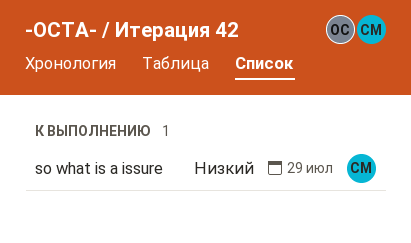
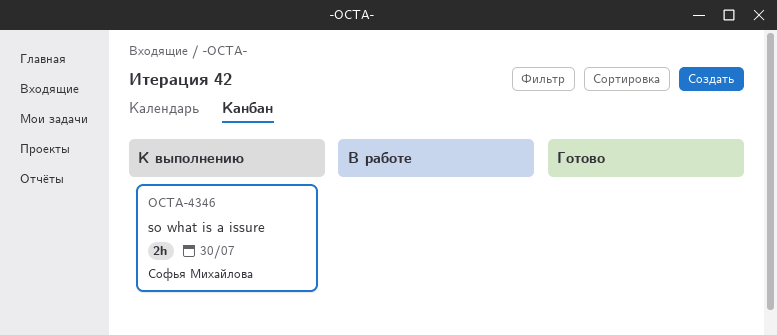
so what is a issure, due: Jul 29 -> Jul 30

